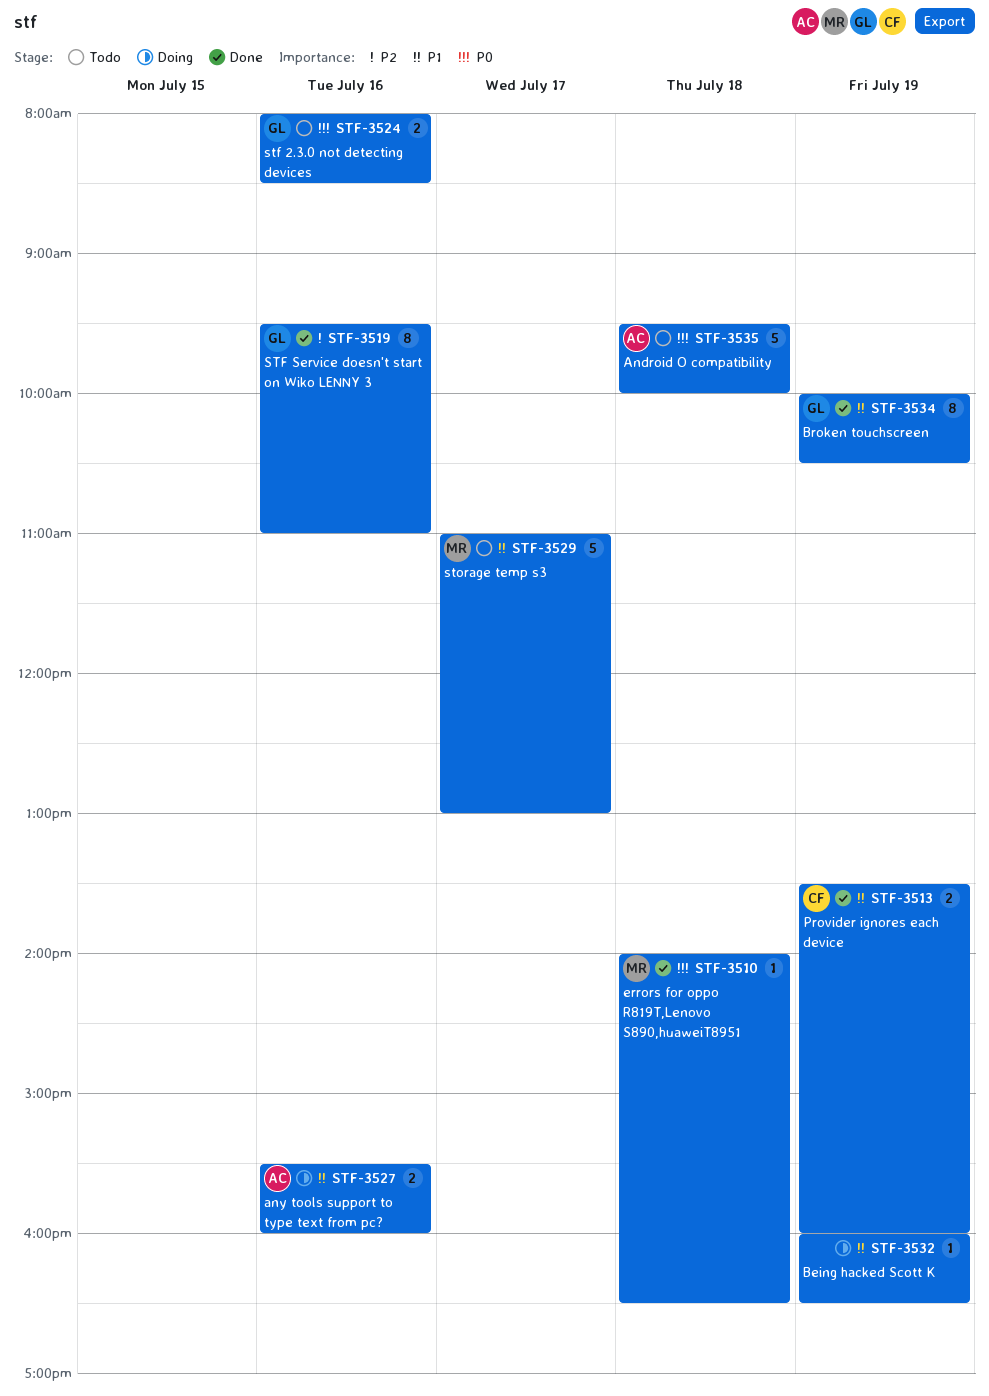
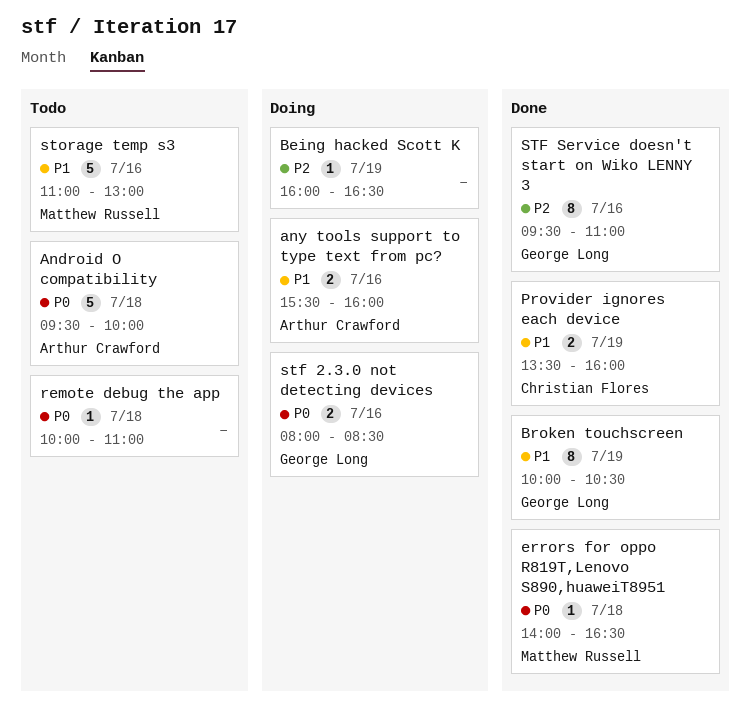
Being hacked Scott K, priority: P1 -> P2
remote debug the app: none -> present
stf 2.3.0 not detecting devices, status: Todo -> Doing
storage temp s3, day: Jul 17 -> Jul 16

